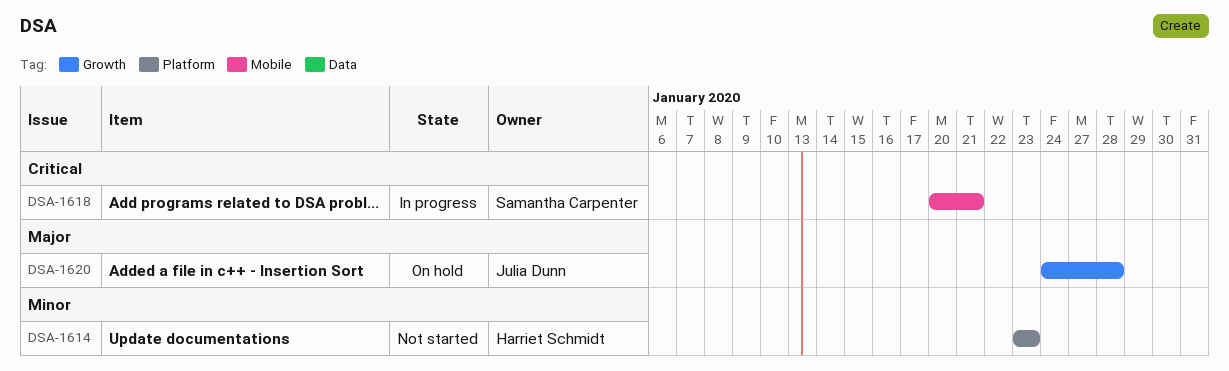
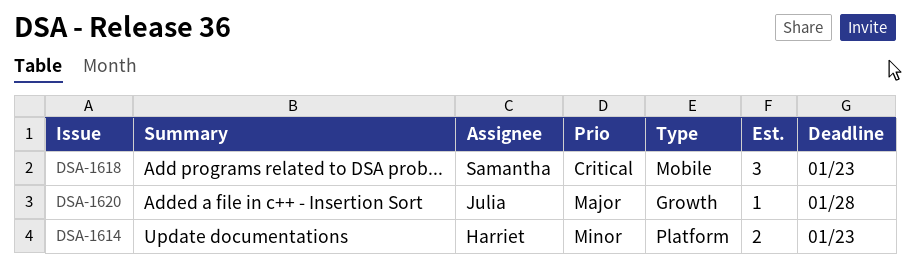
DSA-1618, due: Jan 21 -> Jan 23

